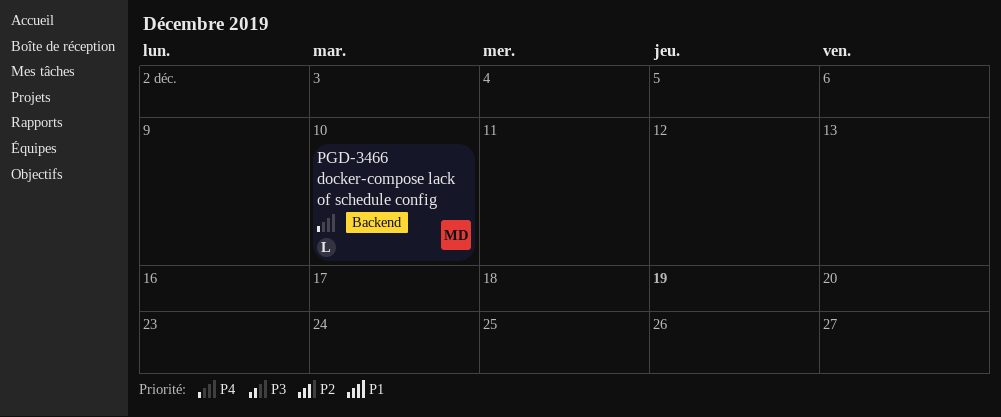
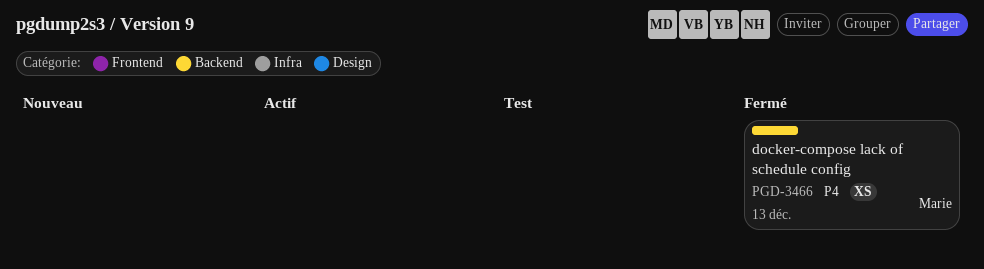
PGD-3466, estimate: L -> XS
PGD-3466, due: Dec 10 -> Dec 13

